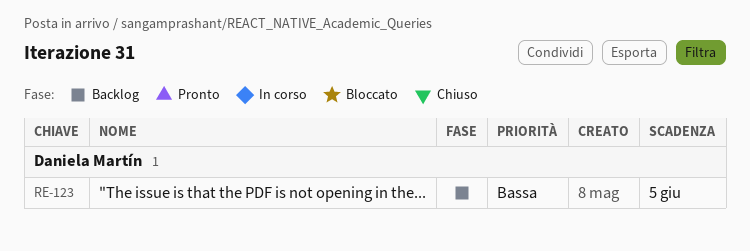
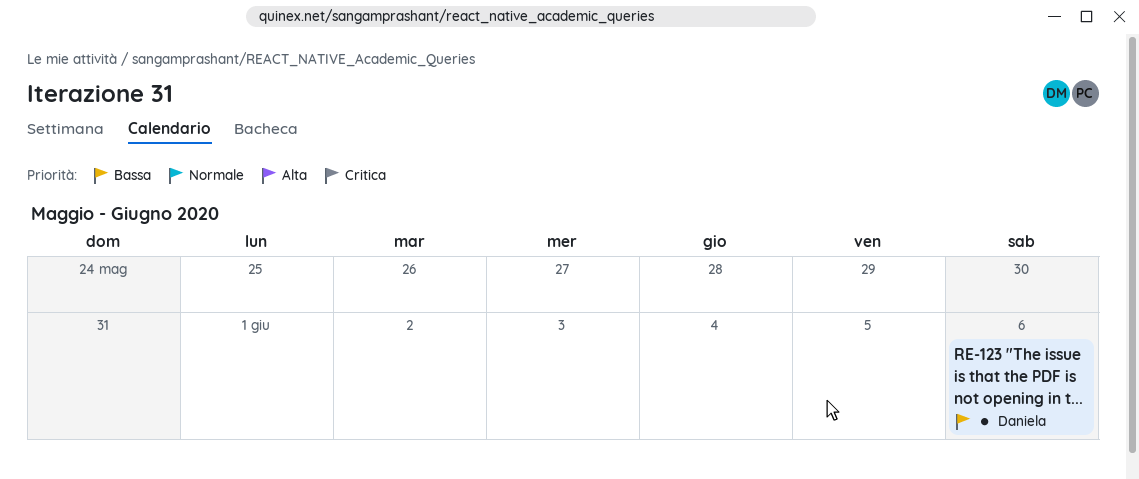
RE-123, due: Jun 5 -> Jun 6

